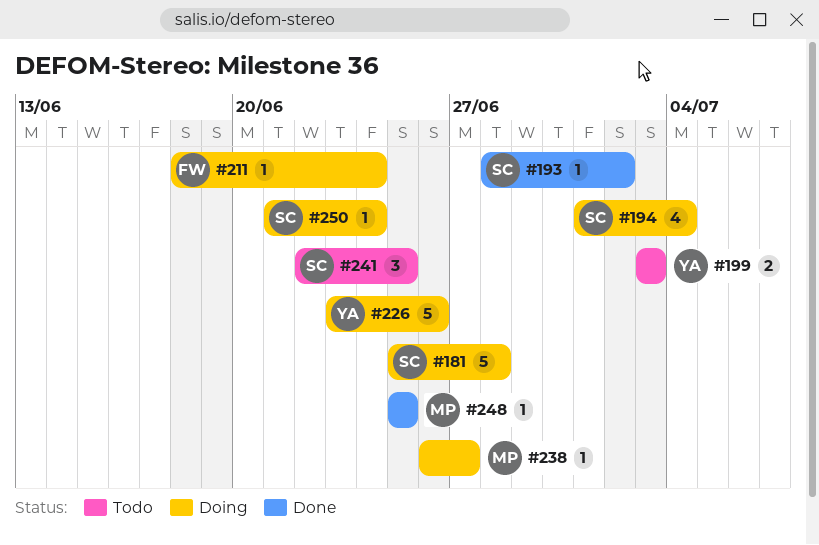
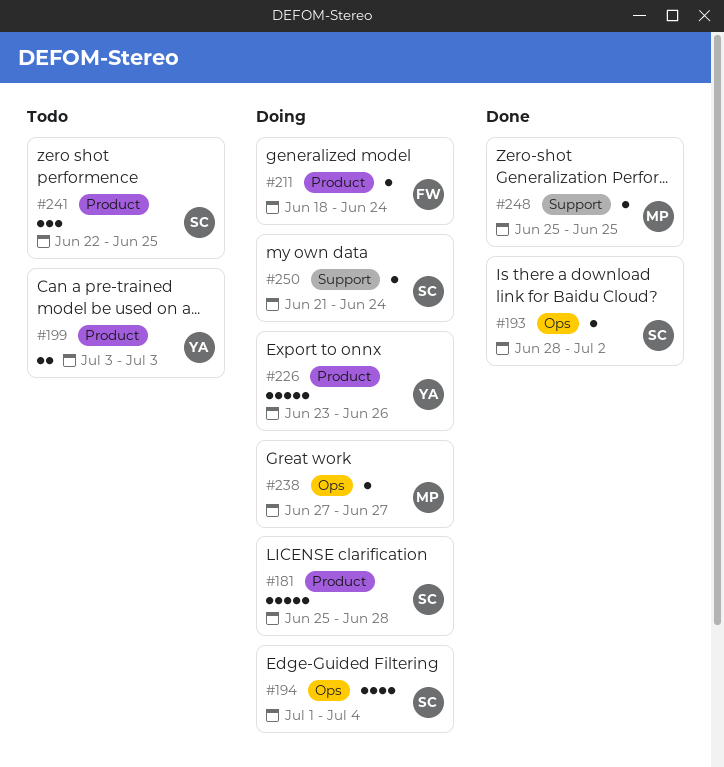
#238, start: Jun 26 -> Jun 27

